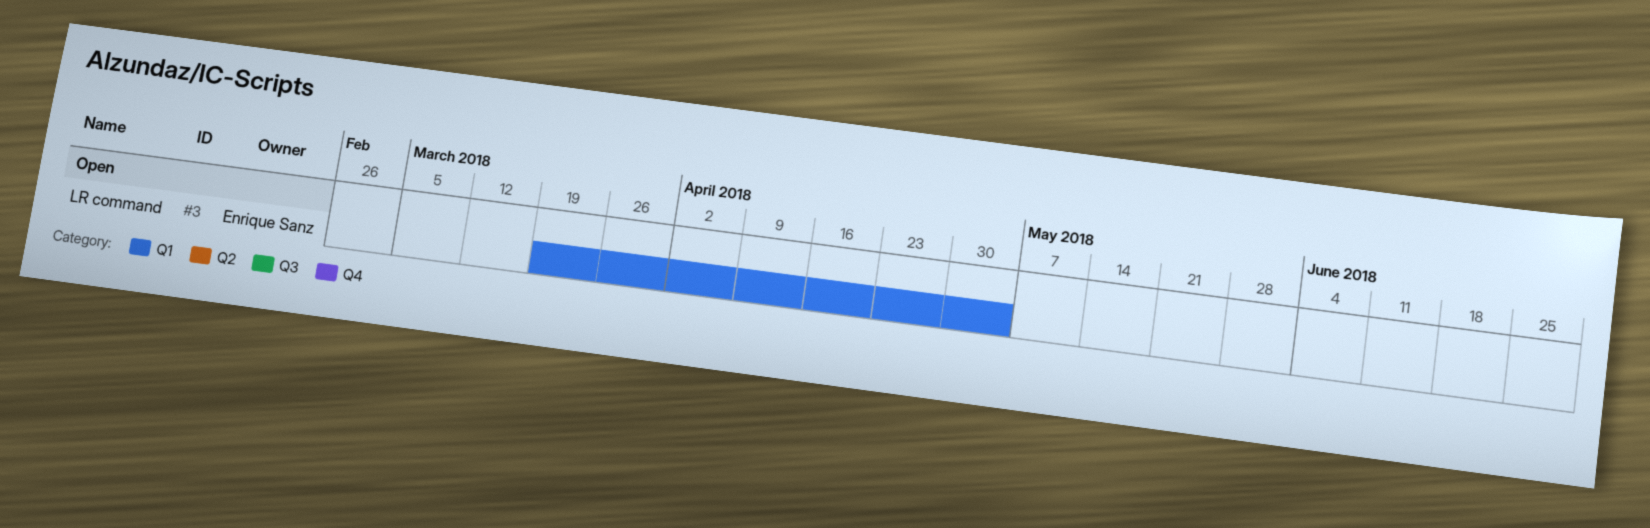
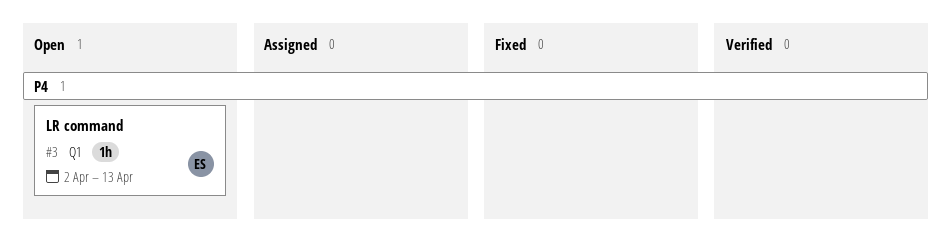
#3, start: Mar 19 -> Apr 2
#3, due: May 4 -> Apr 13

